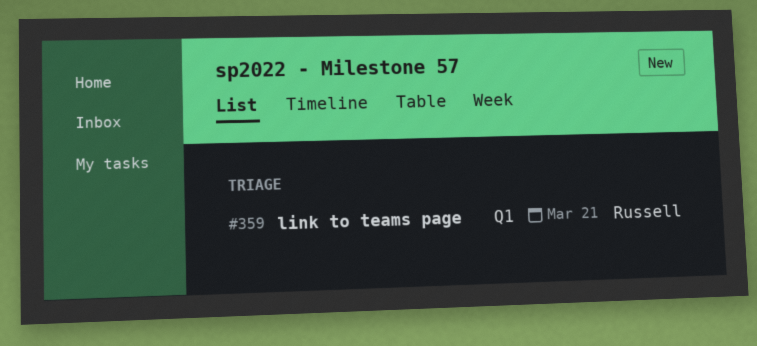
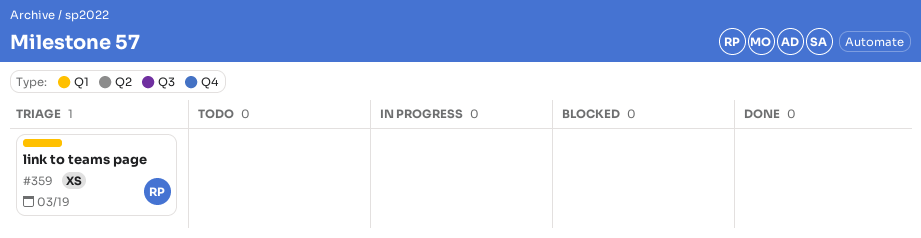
#359, due: Mar 21 -> Mar 19

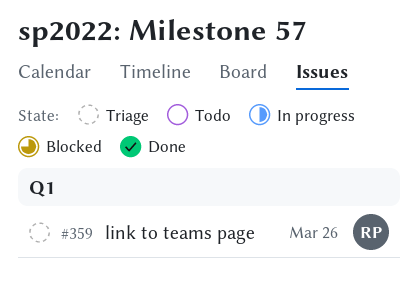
#359, due: Mar 19 -> Mar 26

